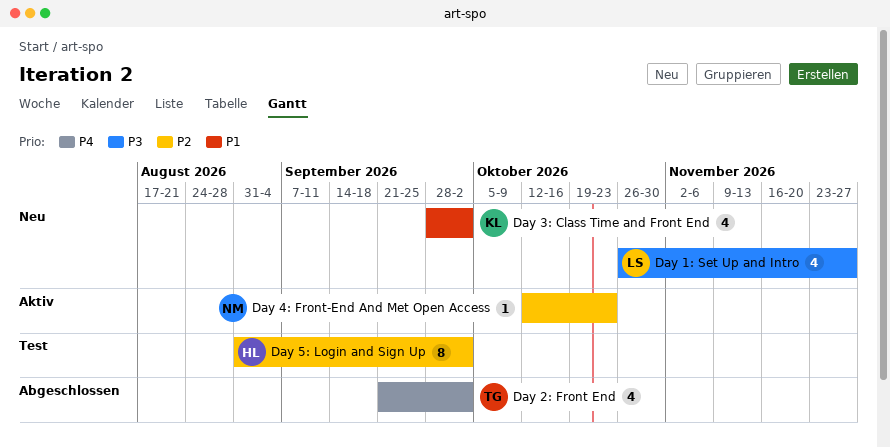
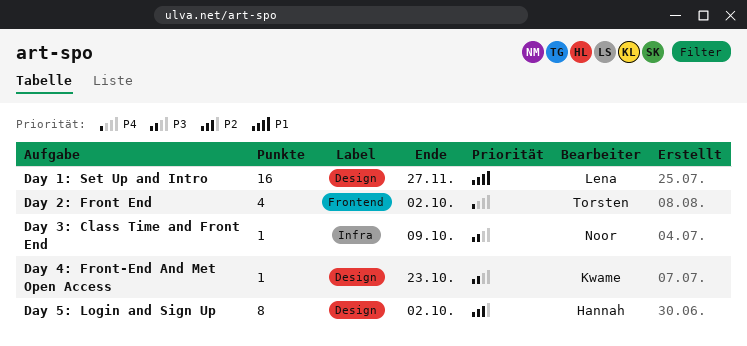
Day 1: Set Up and Intro, priority: P3 -> P1
Day 1: Set Up and Intro, estimate: 4 -> 16
Day 3: Class Time and Front End, owner: Kwame -> Noor
Day 3: Class Time and Front End, priority: P1 -> P3
Day 3: Class Time and Front End, estimate: 4 -> 1
Day 3: Class Time and Front End, due: Oct 2 -> Oct 9
Day 4: Front-End And Met Open Access, owner: Noor -> Kwame
Day 4: Front-End And Met Open Access, priority: P2 -> P3

